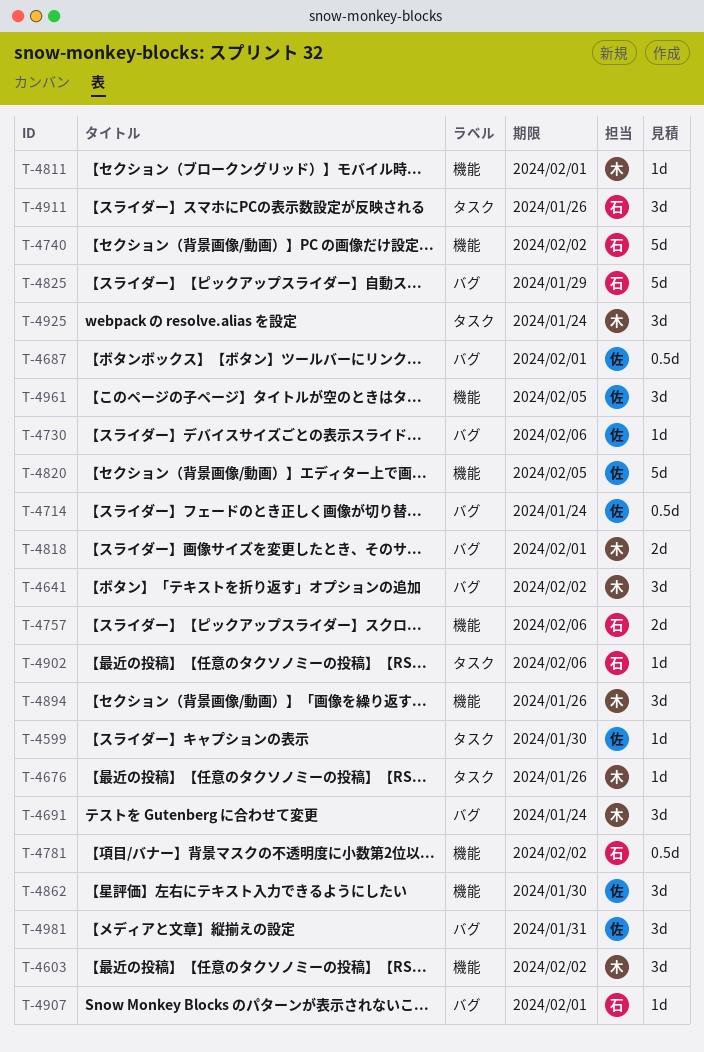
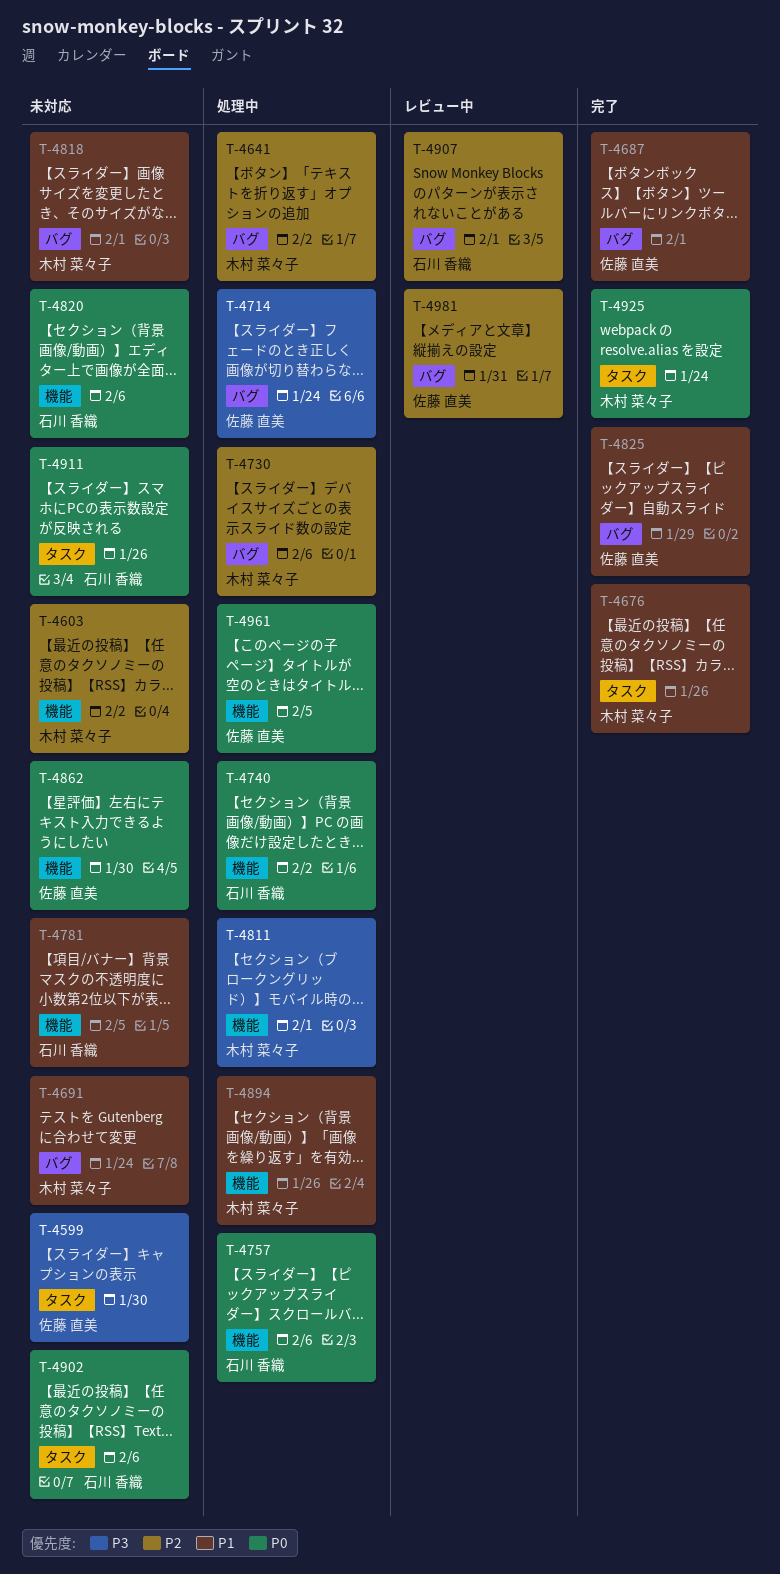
T-4730, owner: 佐藤 直美 -> 木村 菜々子
T-4781, due: Feb 2 -> Feb 5
T-4820, owner: 佐藤 直美 -> 石川 香織
T-4820, due: Feb 5 -> Feb 6
T-4825, owner: 石川 香織 -> 佐藤 直美

